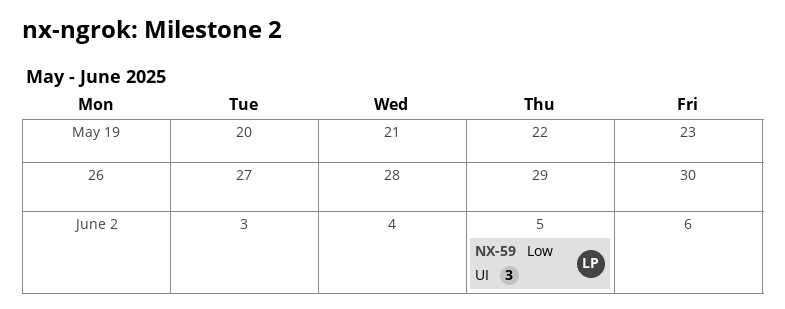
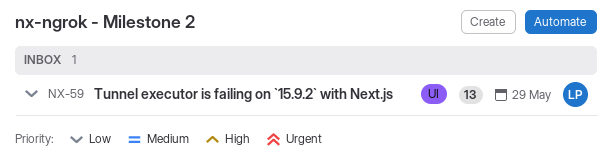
NX-59, estimate: 3 -> 13
NX-59, due: Jun 5 -> May 29

